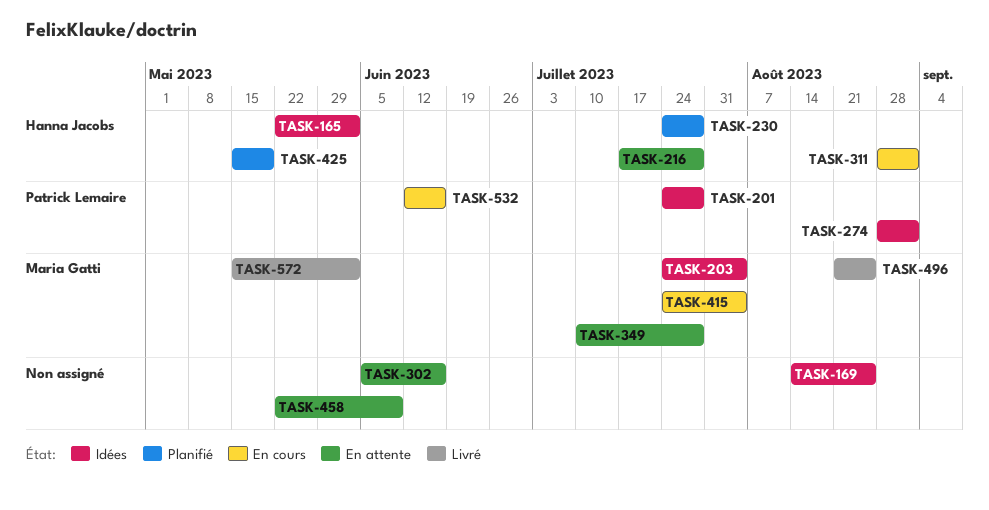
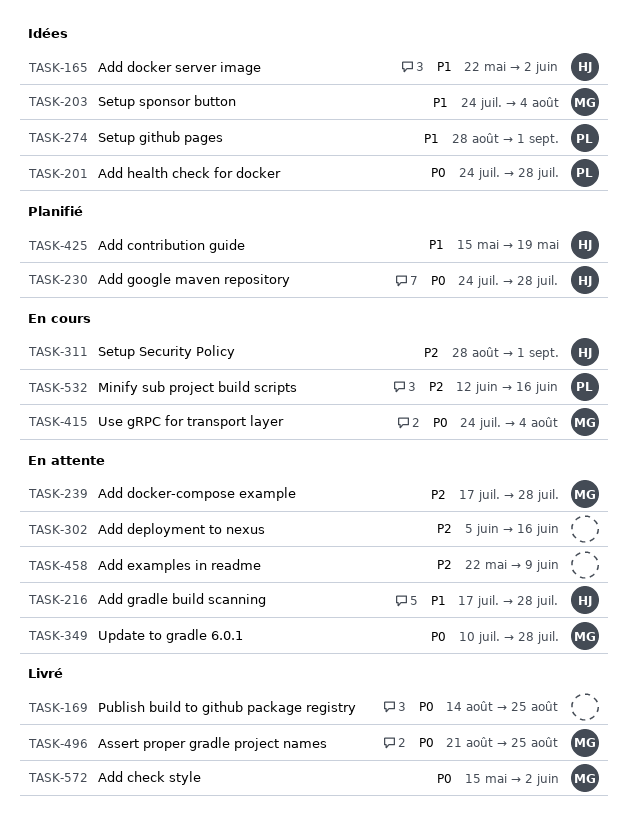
TASK-169, status: Idées -> Livré
TASK-239: none -> present

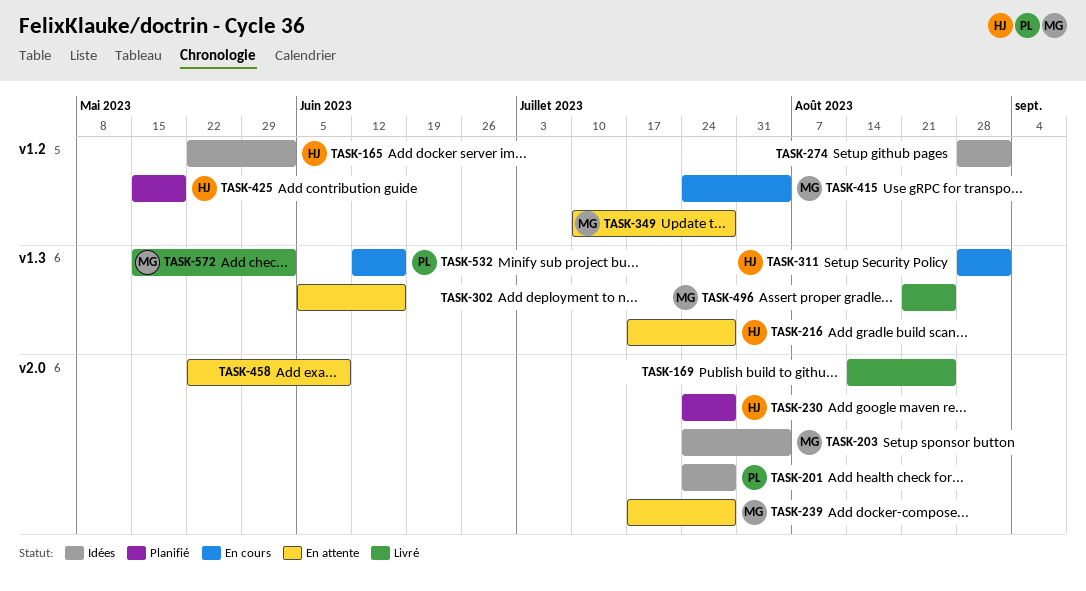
TASK-274, owner: PL -> none

